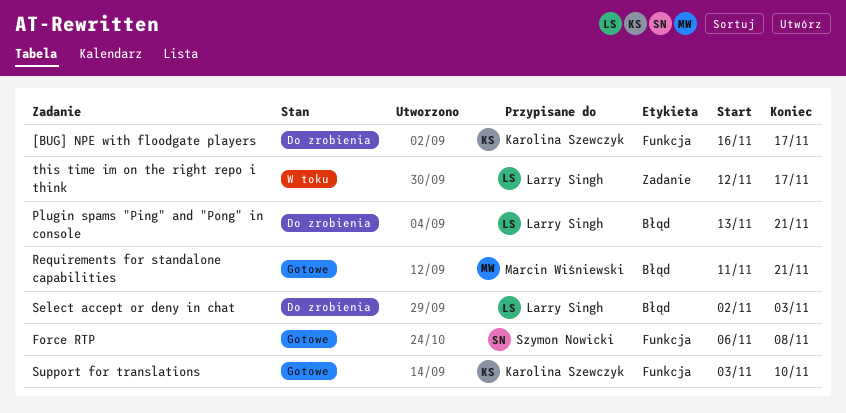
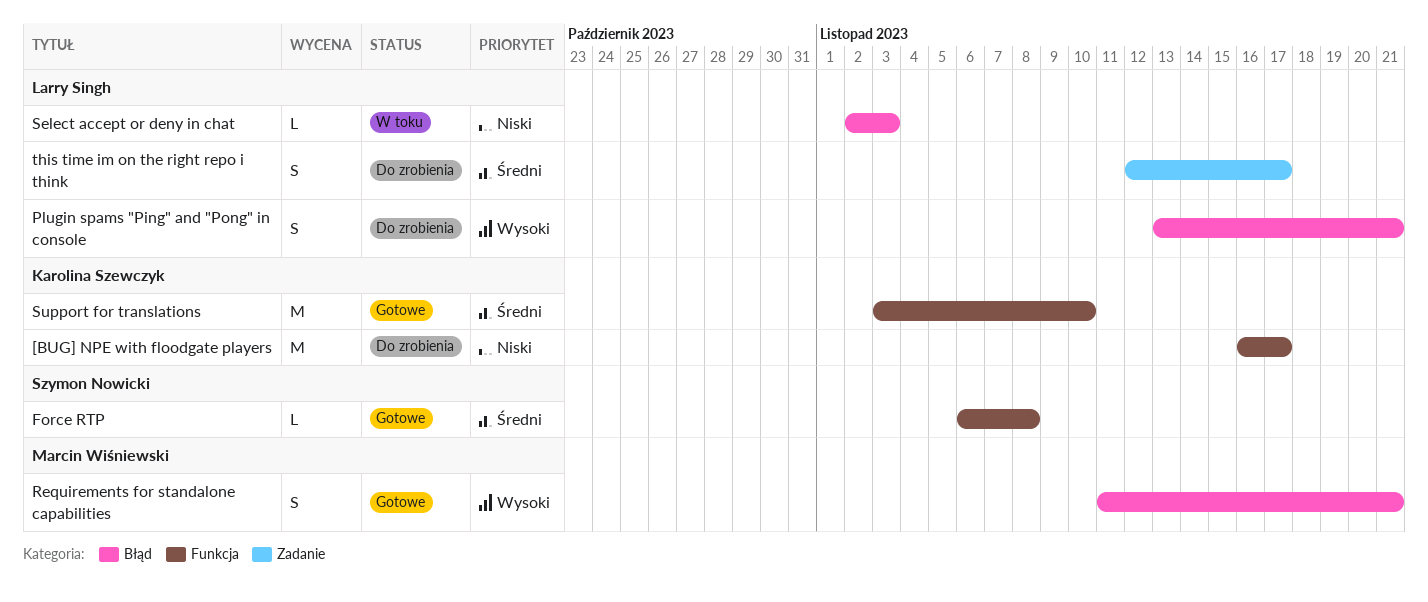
Select accept or deny in chat, status: Do zrobienia -> W toku
this time im on the right repo i think, status: W toku -> Do zrobienia

